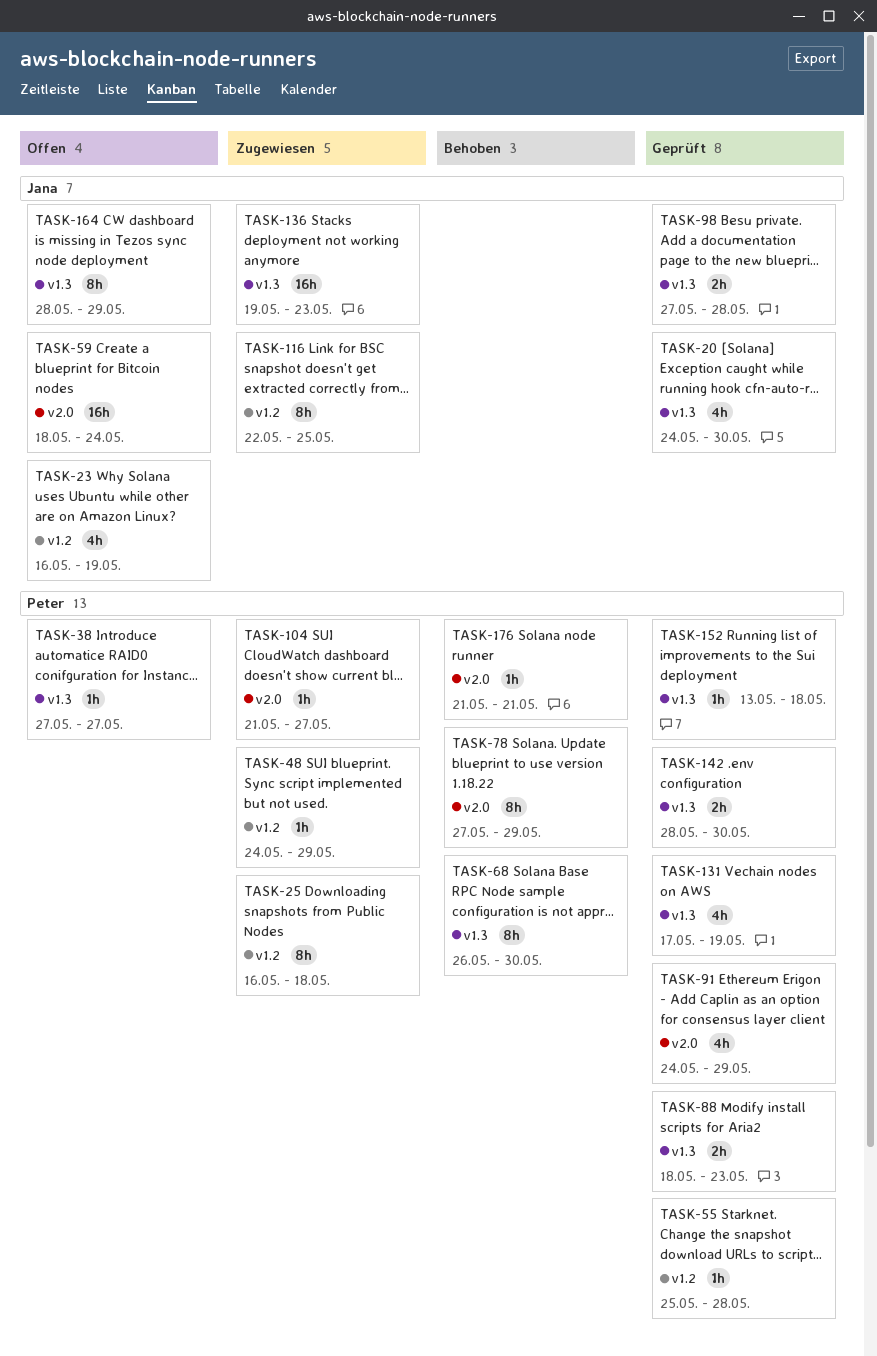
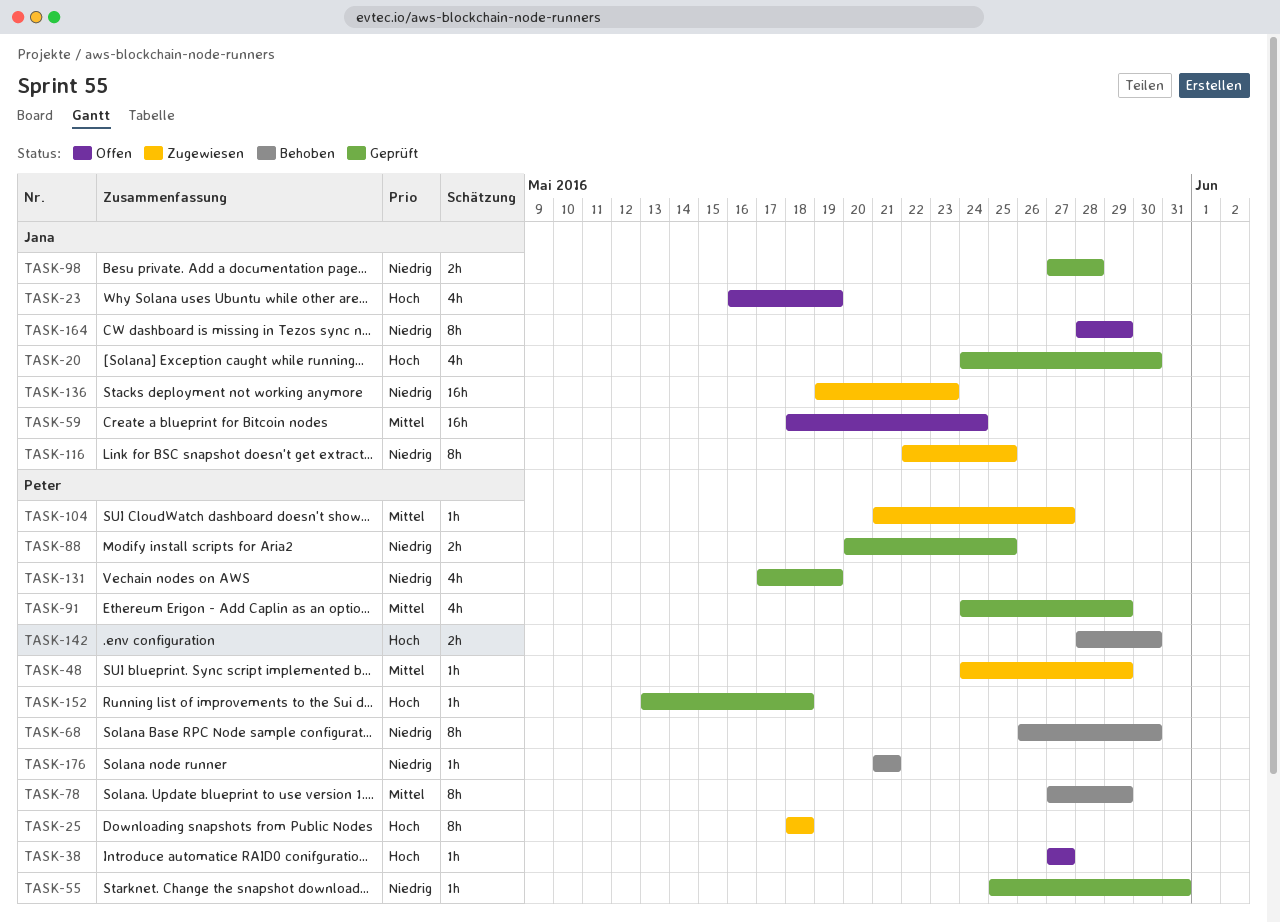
TASK-25, start: May 16 -> May 18
TASK-55, due: May 28 -> May 31
TASK-88, start: May 18 -> May 20
TASK-88, due: May 23 -> May 25
TASK-142, status: Geprüft -> Behoben

